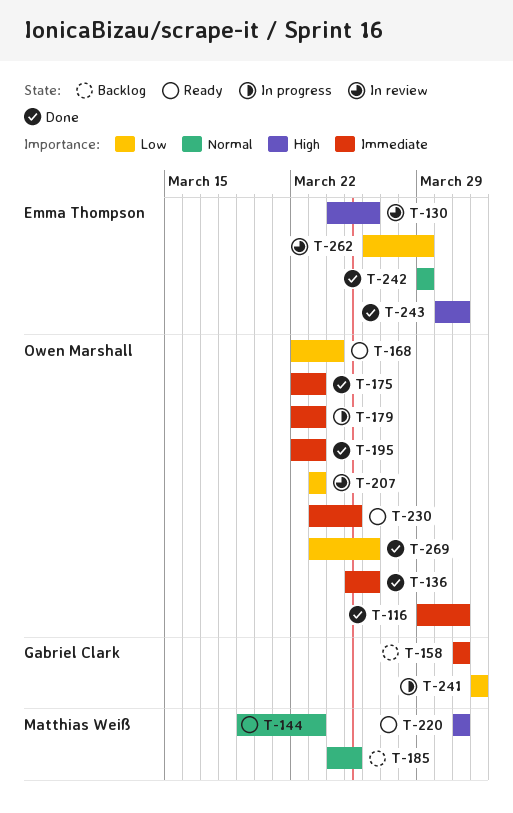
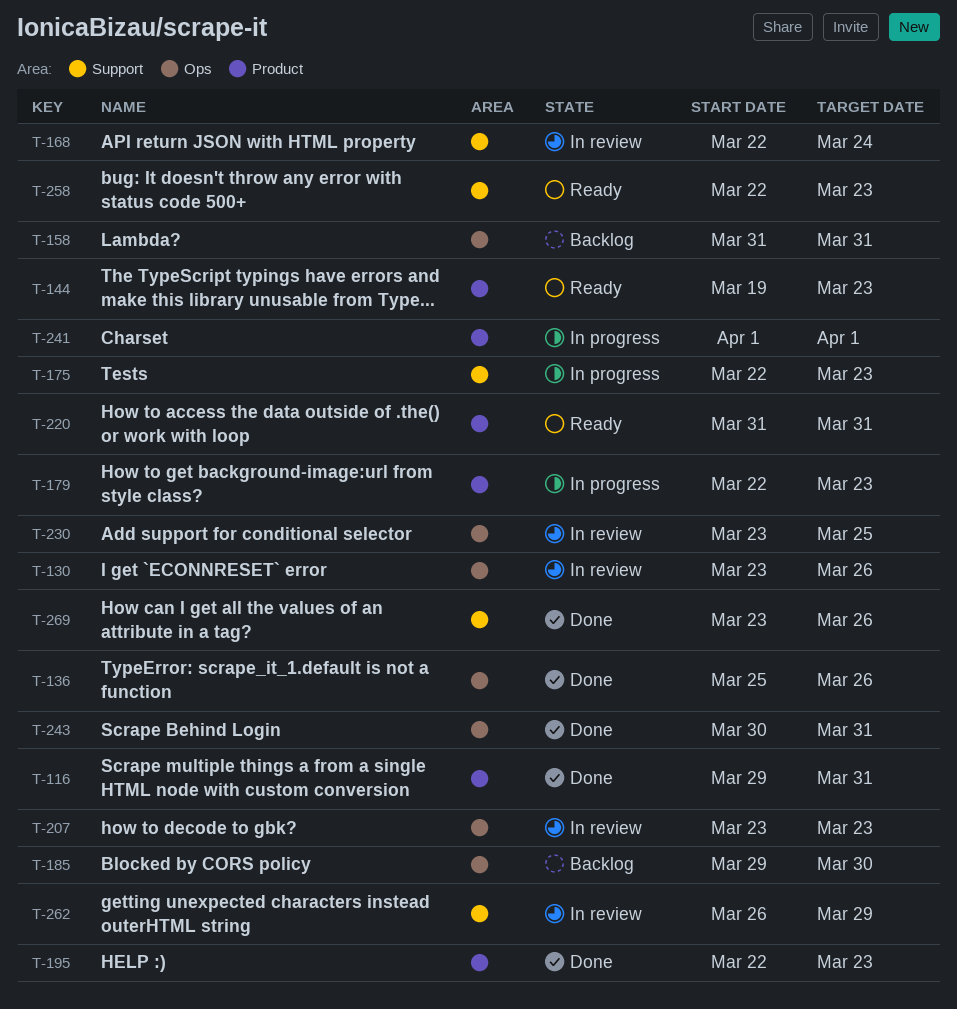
T-130, start: Mar 24 -> Mar 23
T-168, status: Ready -> In review
T-175, status: Done -> In progress
T-185, start: Mar 24 -> Mar 29
T-185, due: Mar 25 -> Mar 30
T-230, status: Ready -> In review
T-242: present -> none
T-258: none -> present

